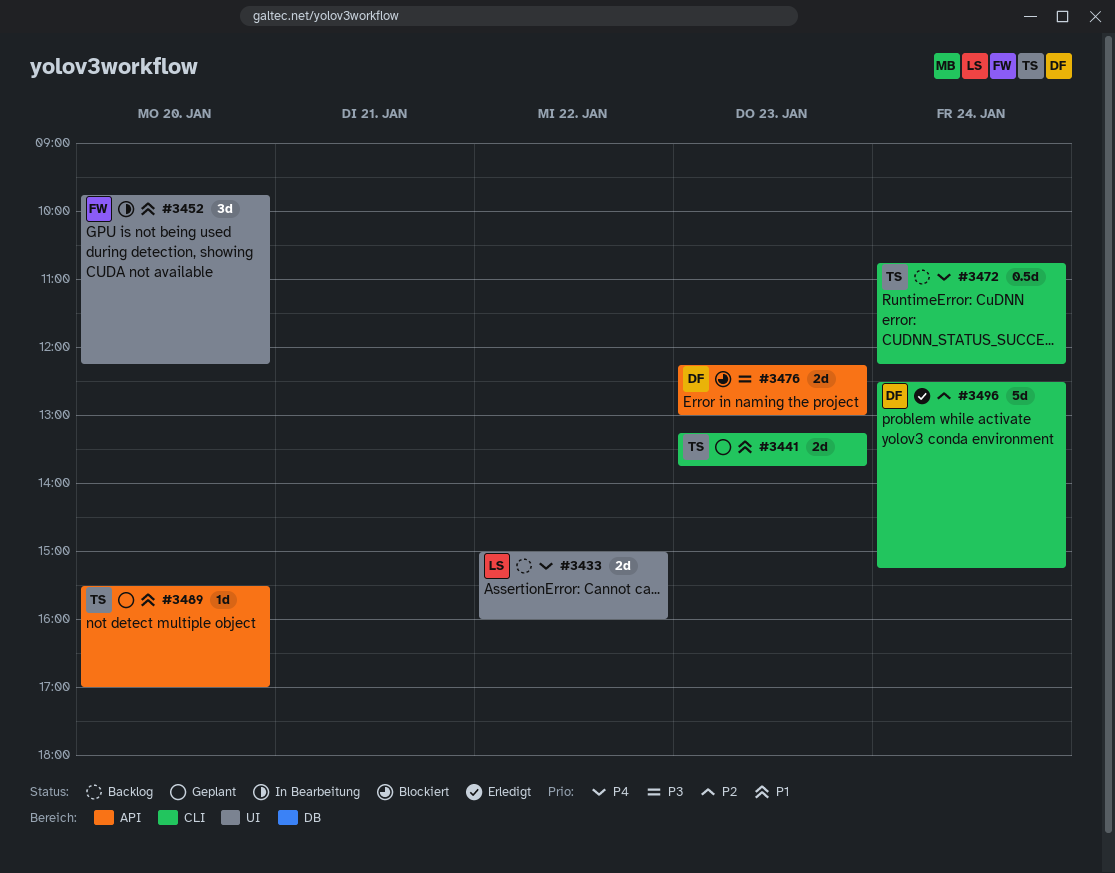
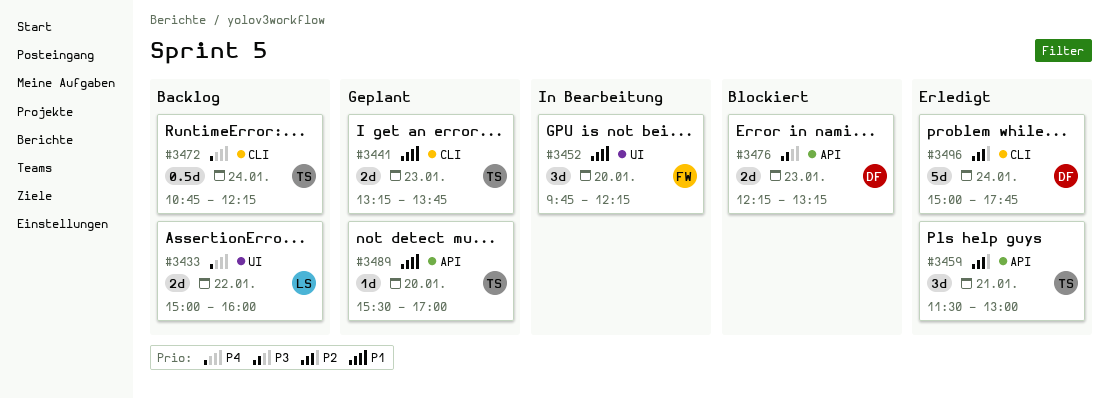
#3459: none -> present
#3476, ends: 13:00 -> 13:15
#3496, begins: 12:30 -> 15:00
#3496, ends: 15:15 -> 17:45

